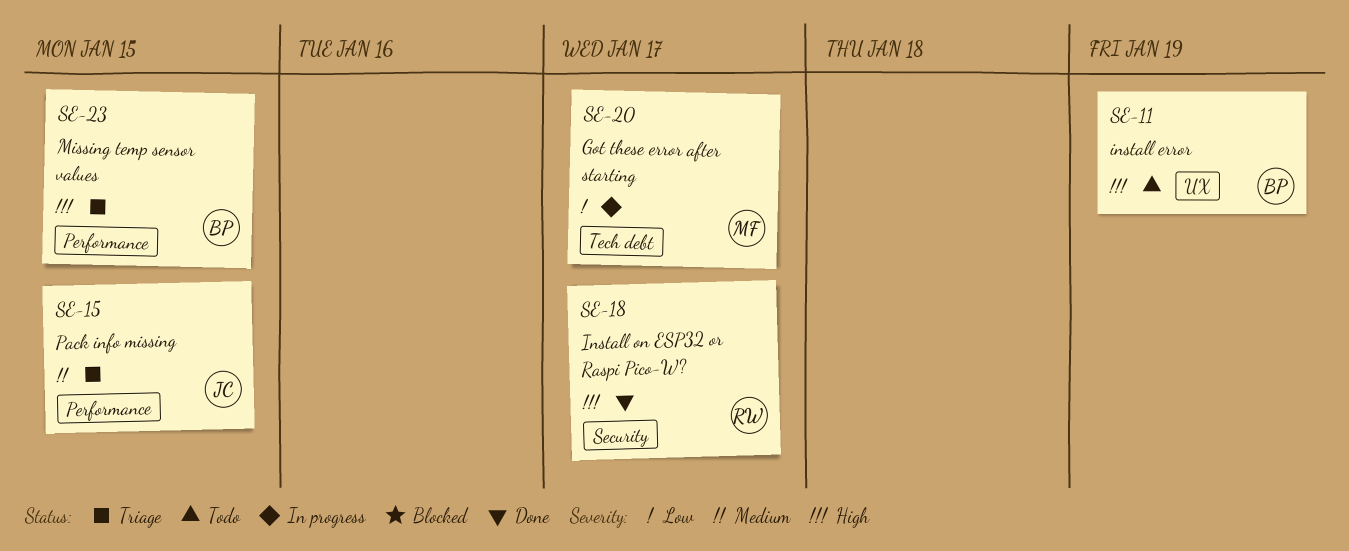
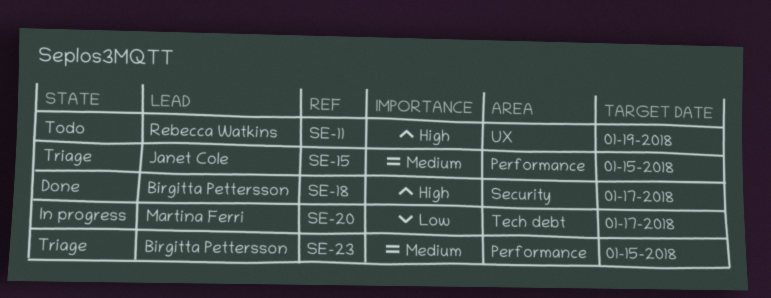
SE-11, owner: Birgitta Pettersson -> Rebecca Watkins
SE-18, owner: Rebecca Watkins -> Birgitta Pettersson
SE-23, priority: High -> Medium

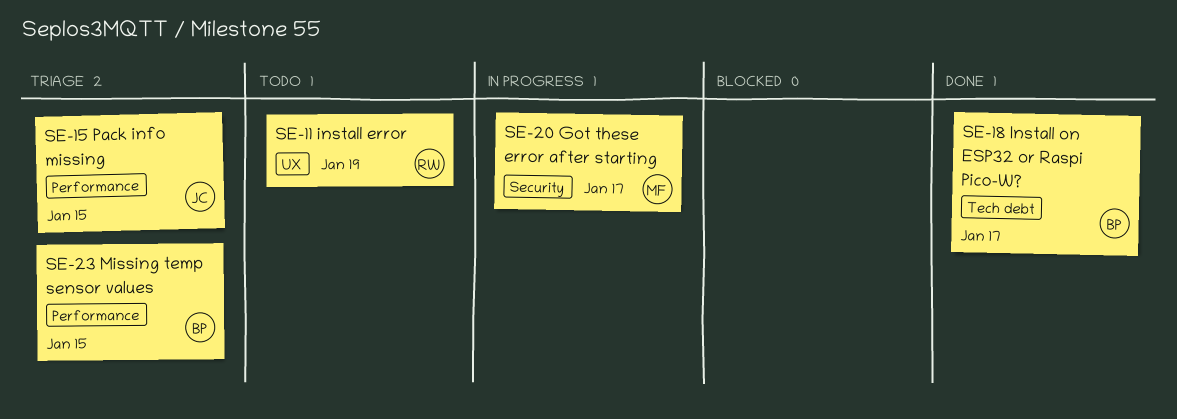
SE-18, label: Security -> Tech debt
SE-20, label: Tech debt -> Security

